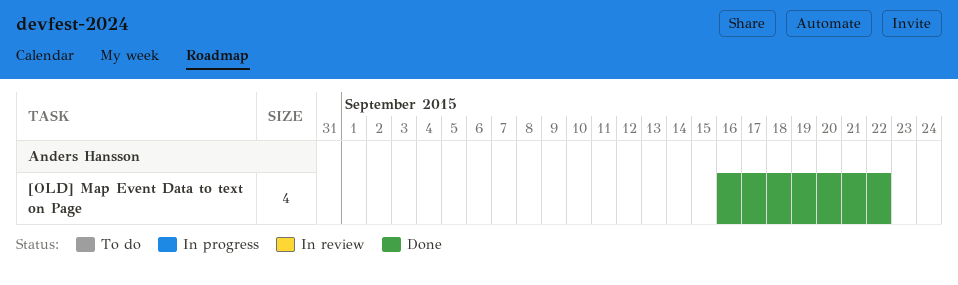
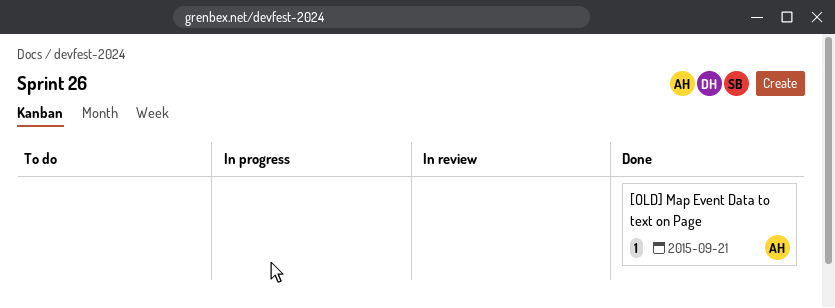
[OLD] Map Event Data to text on Page, estimate: 4 -> 1
[OLD] Map Event Data to text on Page, due: Sep 22 -> Sep 21

